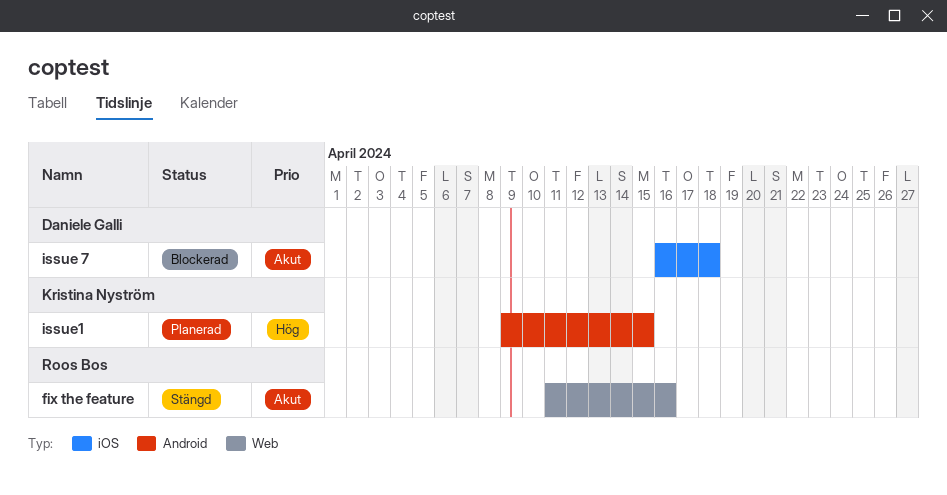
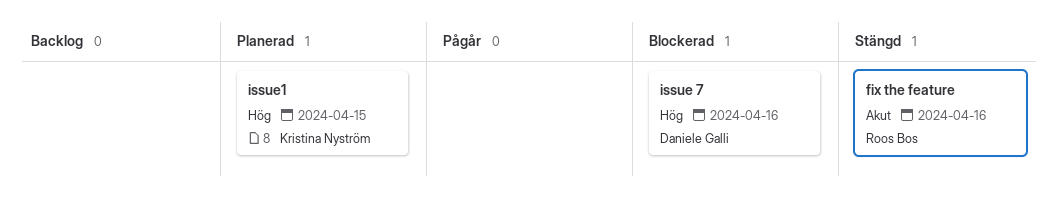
issue 7, priority: Akut -> Hög
issue 7, due: Apr 18 -> Apr 16

